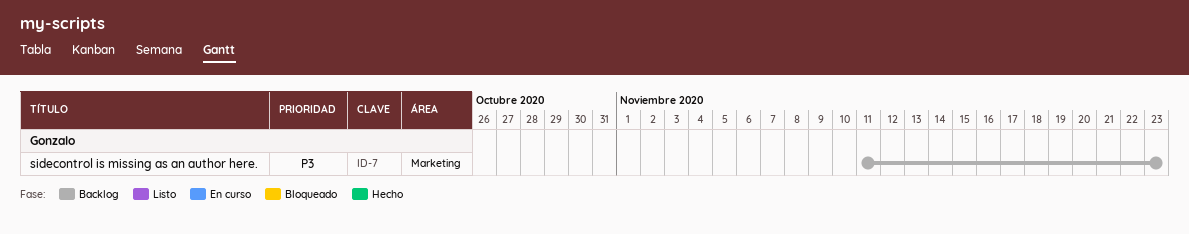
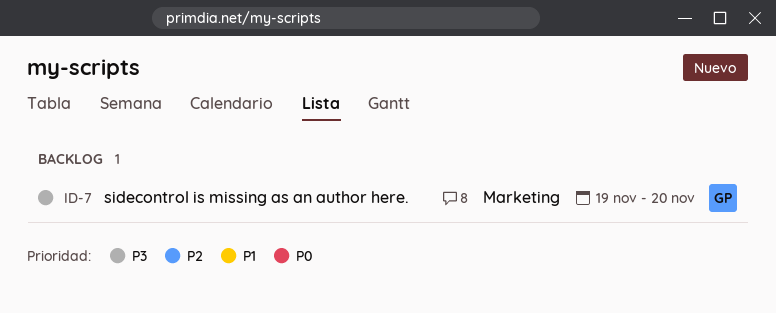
ID-7, start: Nov 11 -> Nov 19
ID-7, due: Nov 23 -> Nov 20

